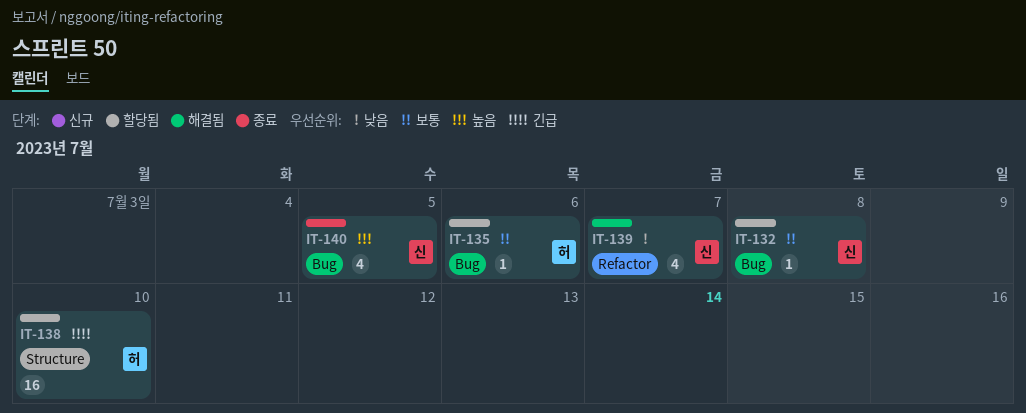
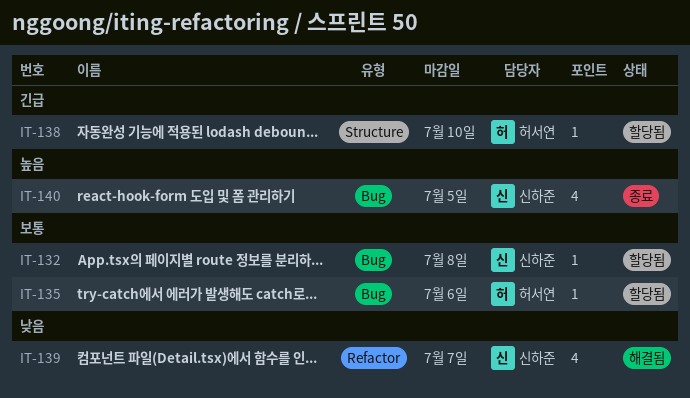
IT-138, estimate: 16 -> 1

